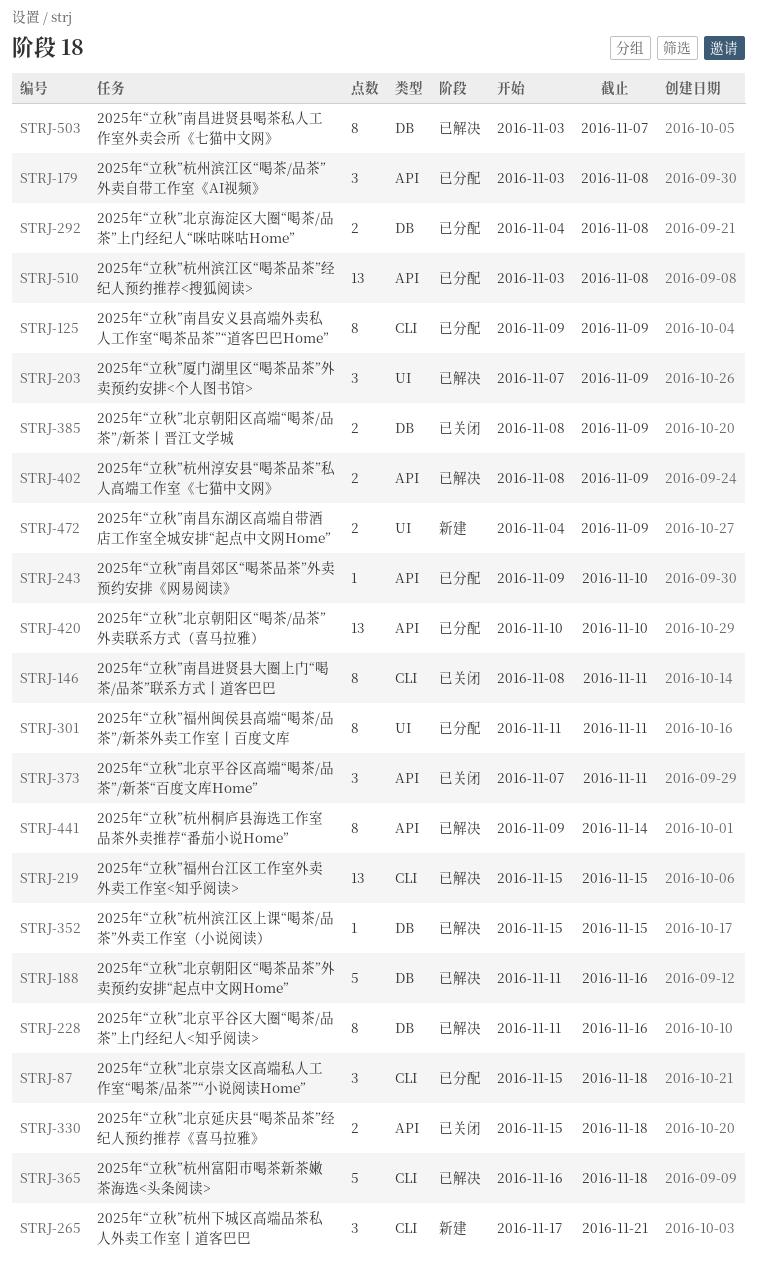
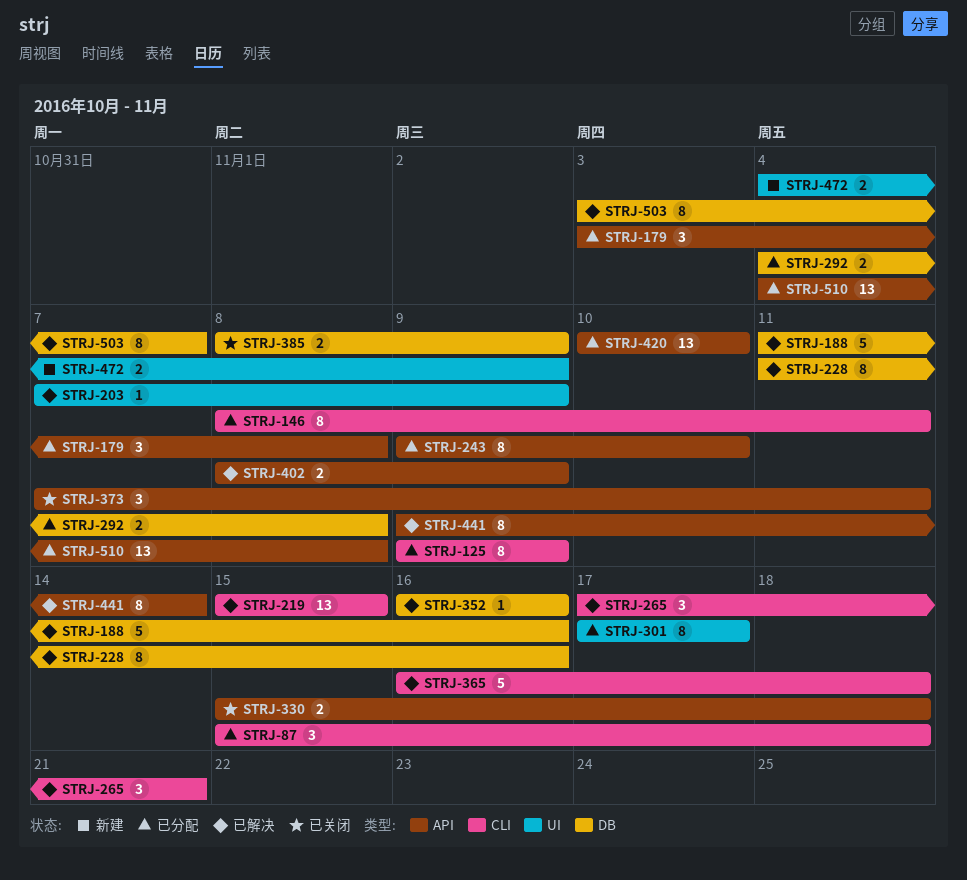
STRJ-146, status: 已关闭 -> 已分配
STRJ-203, estimate: 3 -> 1
STRJ-243, estimate: 1 -> 8
STRJ-265, status: 新建 -> 已解决
STRJ-301, start: Nov 11 -> Nov 17
STRJ-301, due: Nov 11 -> Nov 17
STRJ-352, start: Nov 15 -> Nov 16
STRJ-352, due: Nov 15 -> Nov 16
STRJ-510, start: Nov 3 -> Nov 4

